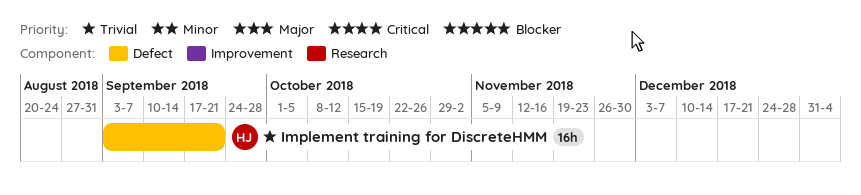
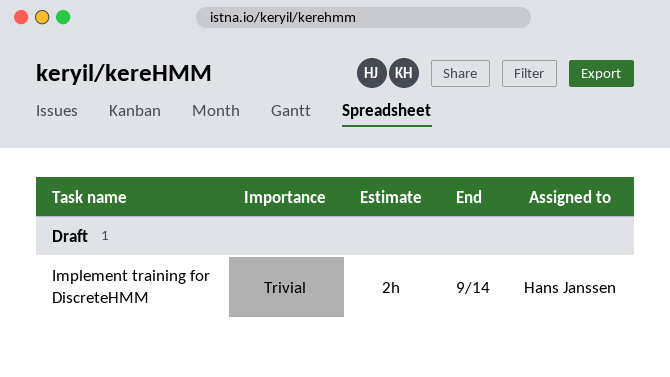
Implement training for DiscreteHMM, estimate: 16h -> 2h
Implement training for DiscreteHMM, due: Sep 21 -> Sep 14

